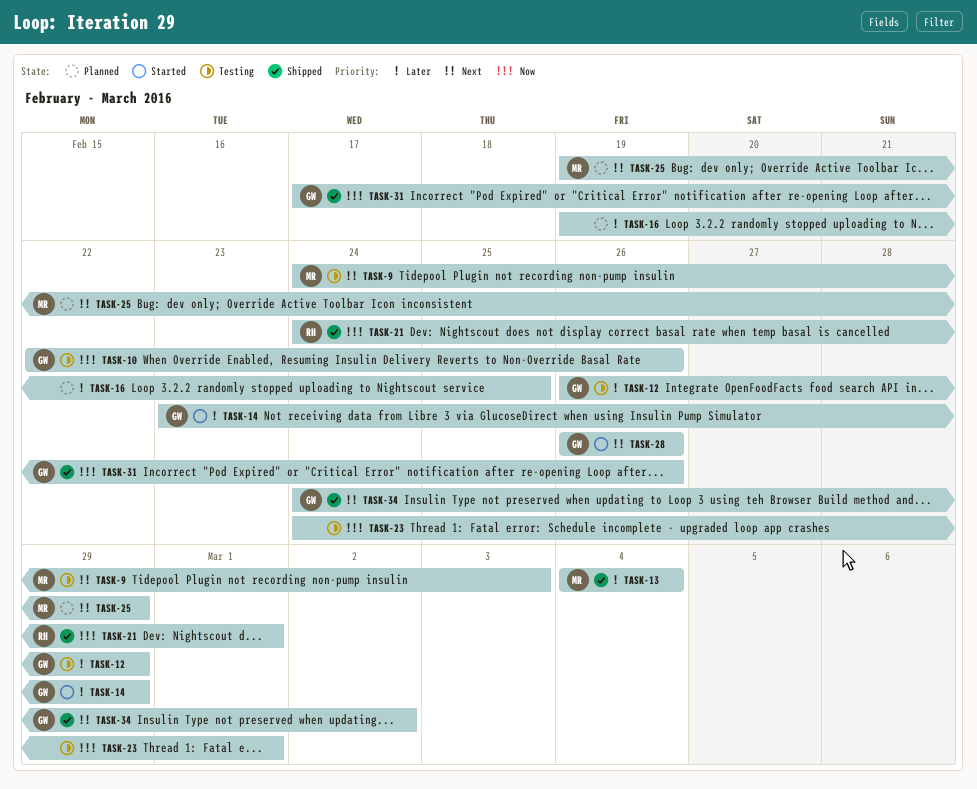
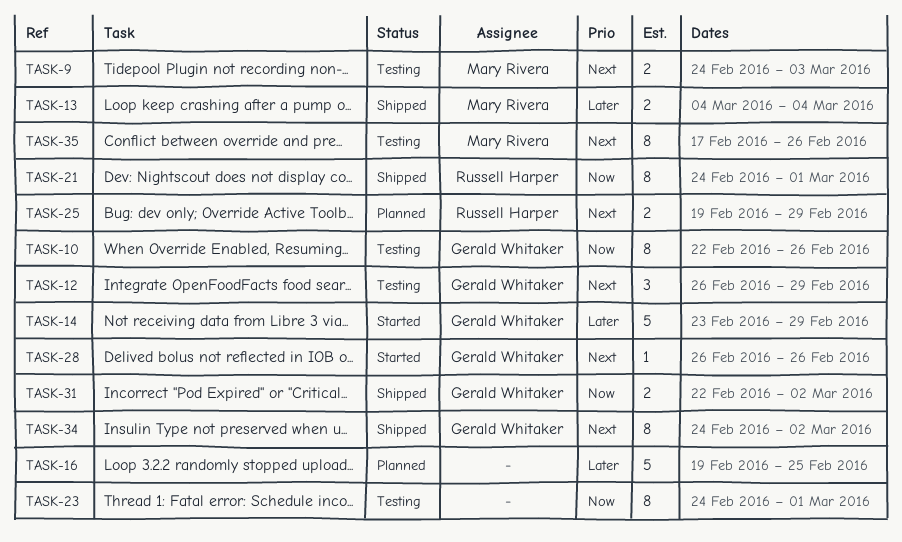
TASK-12, priority: Later -> Next
TASK-25, owner: Mary Rivera -> Russell Harper
TASK-31, start: Feb 17 -> Feb 22
TASK-31, due: Feb 26 -> Mar 2
TASK-35: none -> present

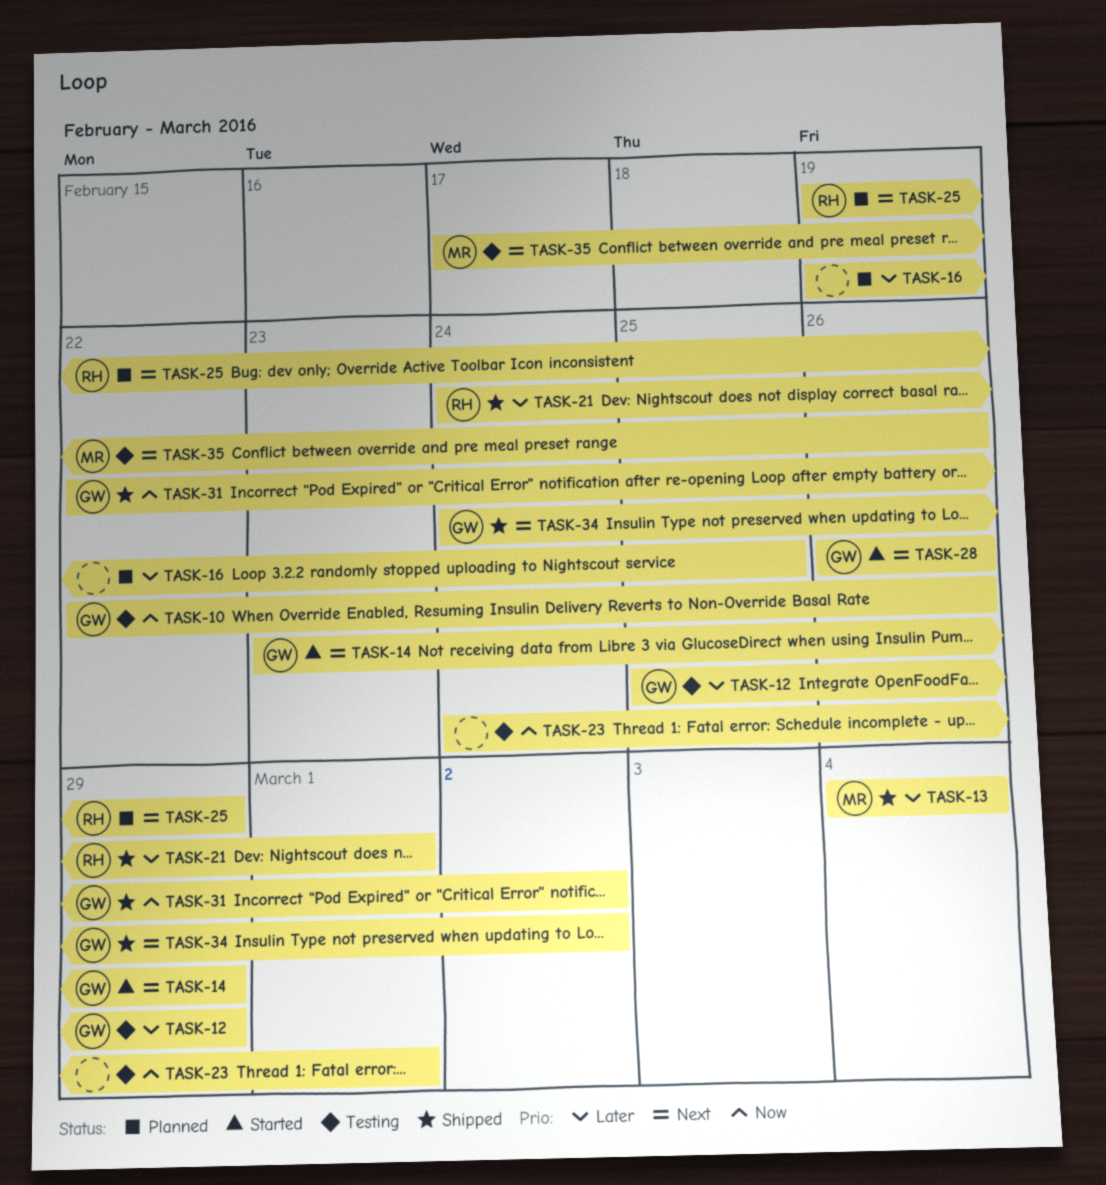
TASK-9: present -> none
TASK-12, priority: Next -> Later
TASK-12, start: Feb 26 -> Feb 25
TASK-14, priority: Later -> Next
TASK-21, priority: Now -> Later

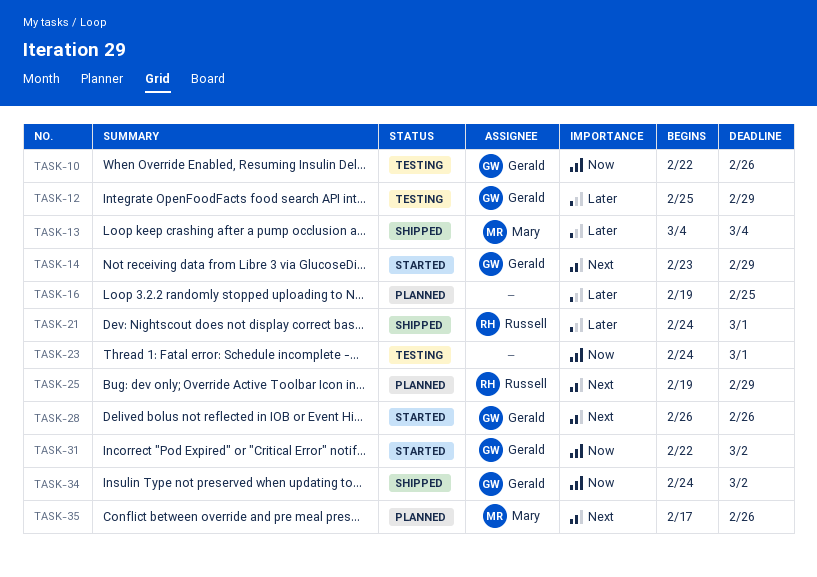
TASK-31, status: Shipped -> Started
TASK-34, priority: Next -> Now
TASK-35, status: Testing -> Planned

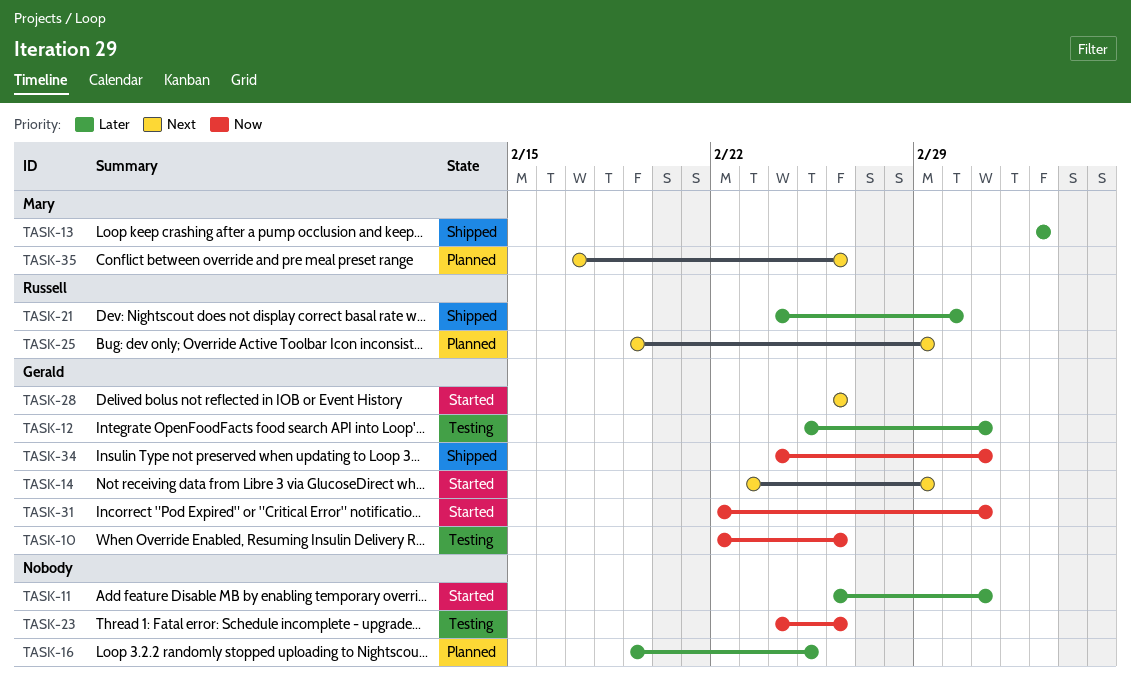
TASK-11: none -> present
TASK-12, due: Feb 29 -> Mar 2
TASK-23, due: Mar 1 -> Feb 26

